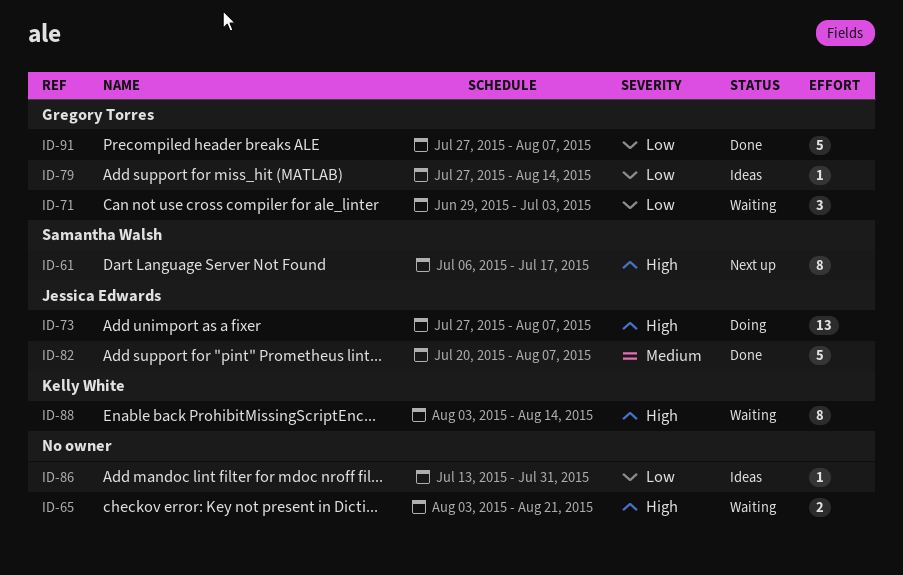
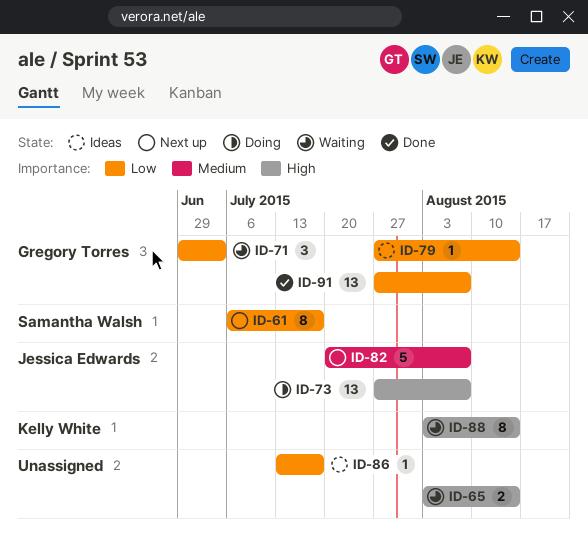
ID-61, priority: High -> Low
ID-65, due: Aug 21 -> Aug 14
ID-82, status: Done -> Next up
ID-86, due: Jul 31 -> Jul 17
ID-91, estimate: 5 -> 13

